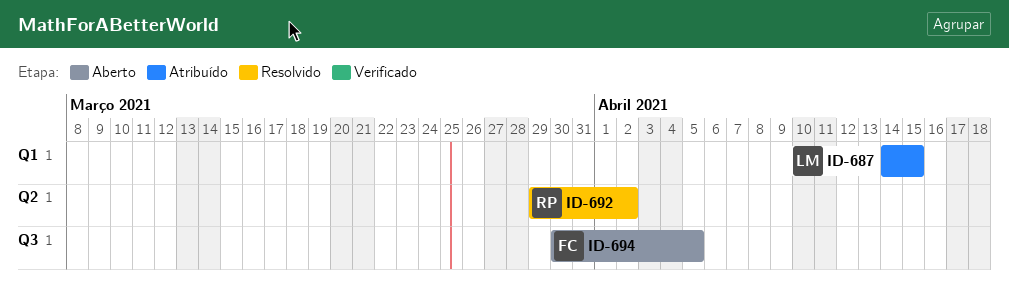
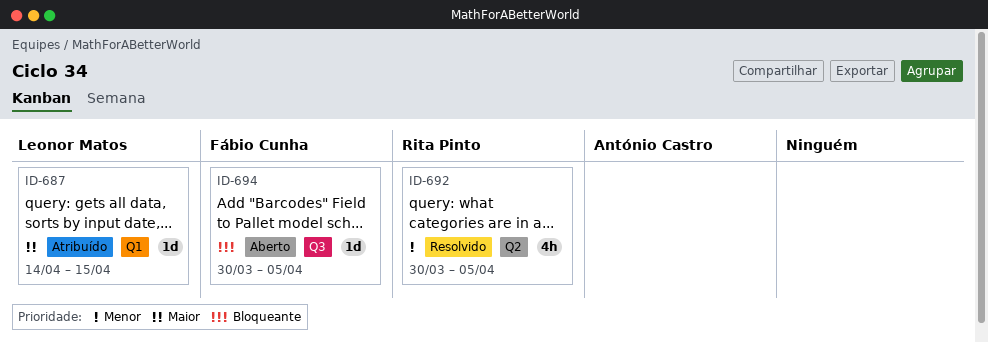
ID-692, start: Mar 29 -> Mar 30
ID-692, due: Apr 2 -> Apr 5

